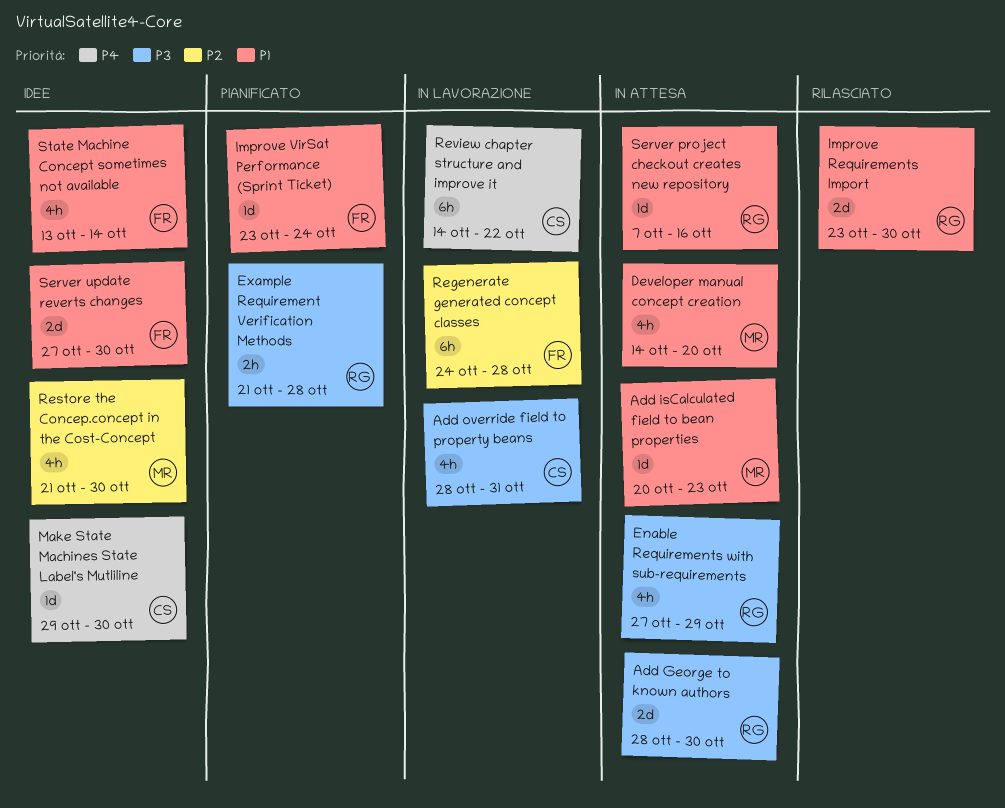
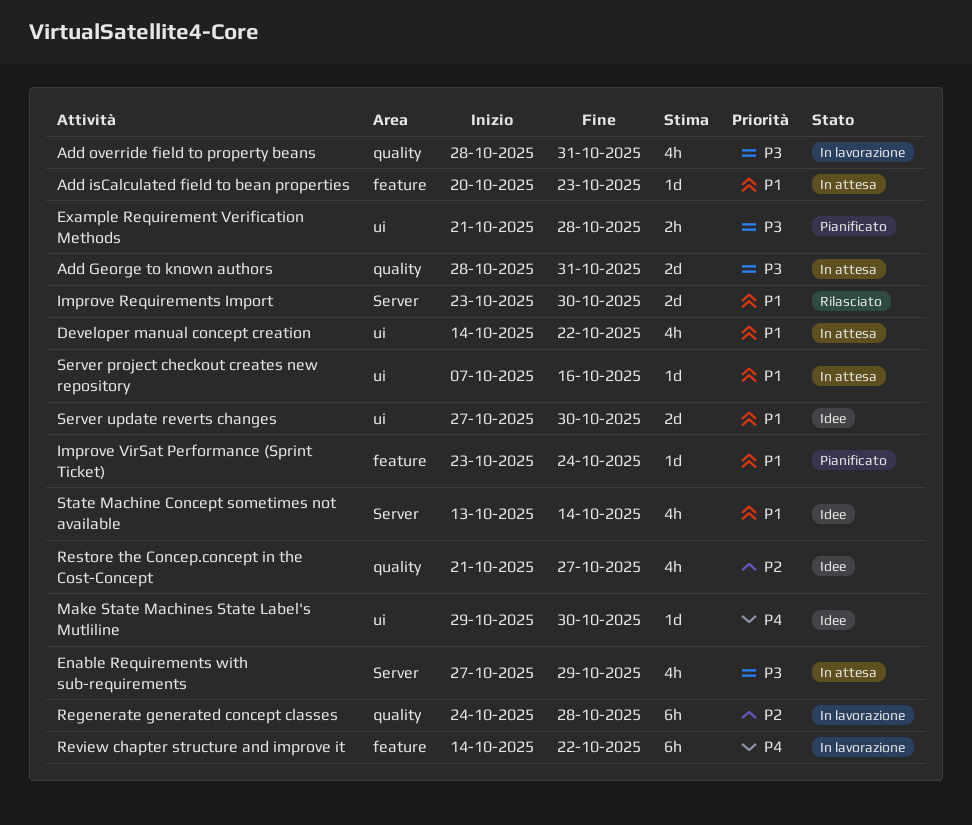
Add George to known authors, due: Oct 30 -> Oct 31
Developer manual concept creation, due: Oct 20 -> Oct 22
Restore the Concep.concept in the Cost-Concept, due: Oct 30 -> Oct 27

